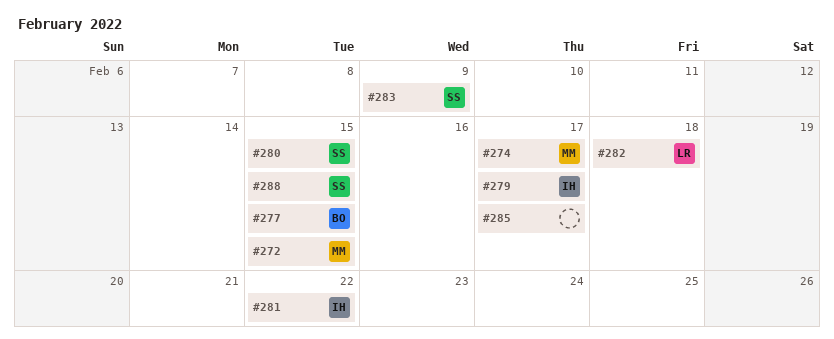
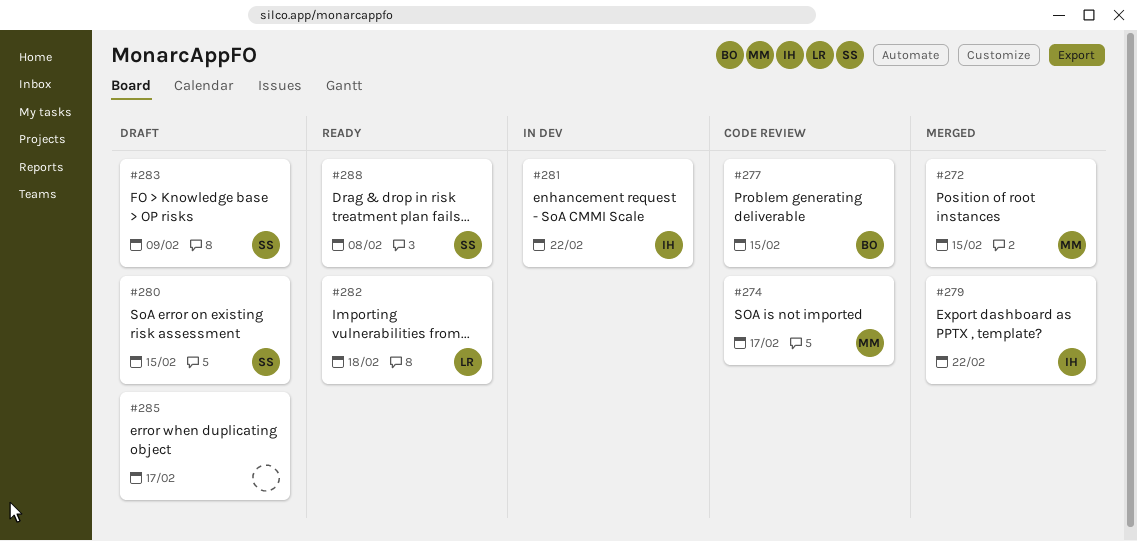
#279, due: Feb 17 -> Feb 22
#288, due: Feb 15 -> Feb 8

